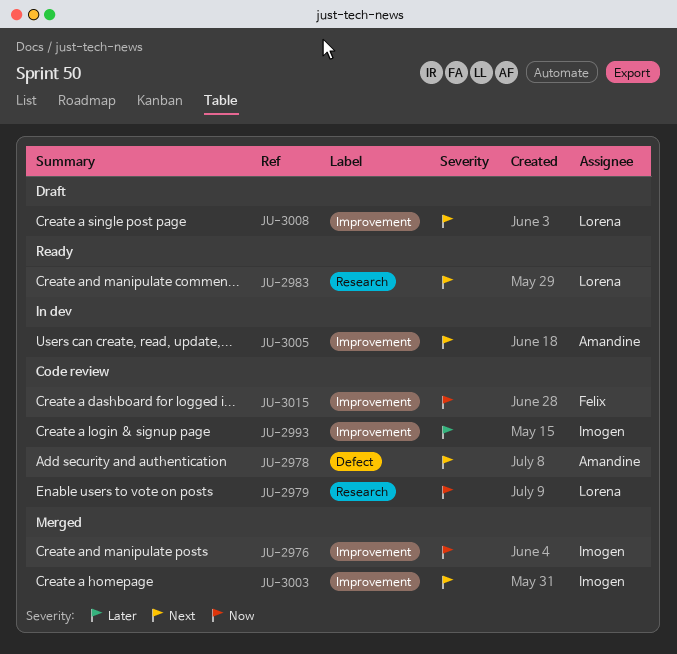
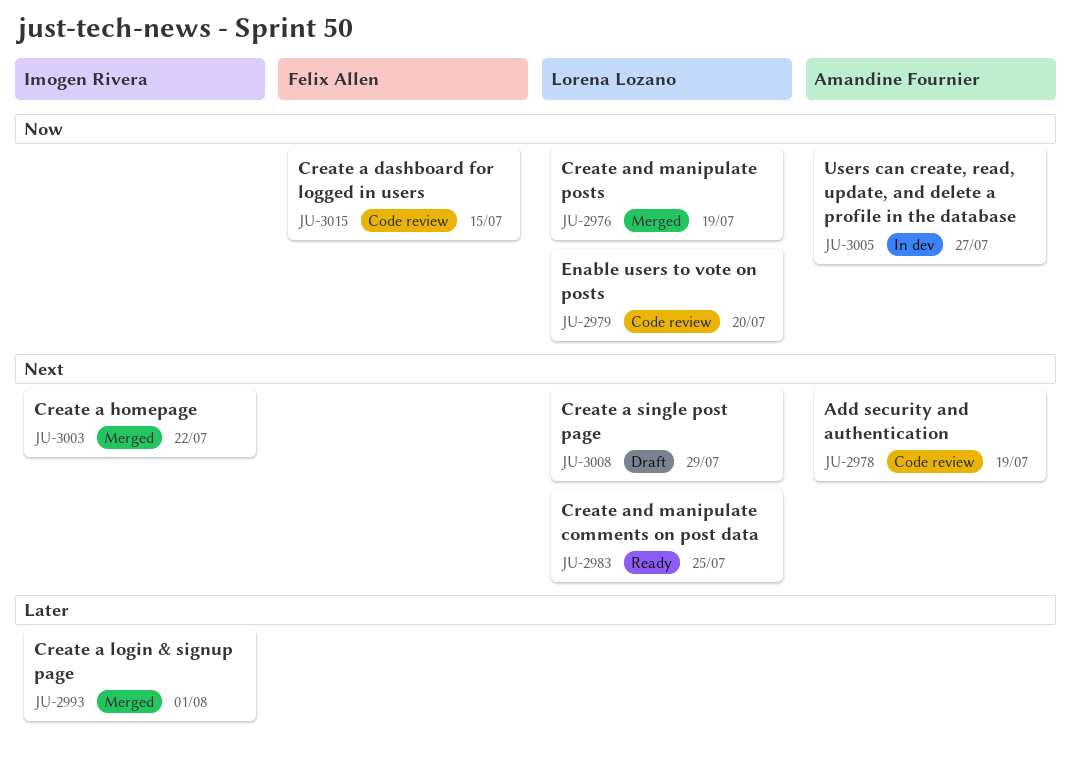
JU-2976, owner: Imogen Rivera -> Lorena Lozano
JU-2993, status: Code review -> Merged
JU-3005, priority: Next -> Now

